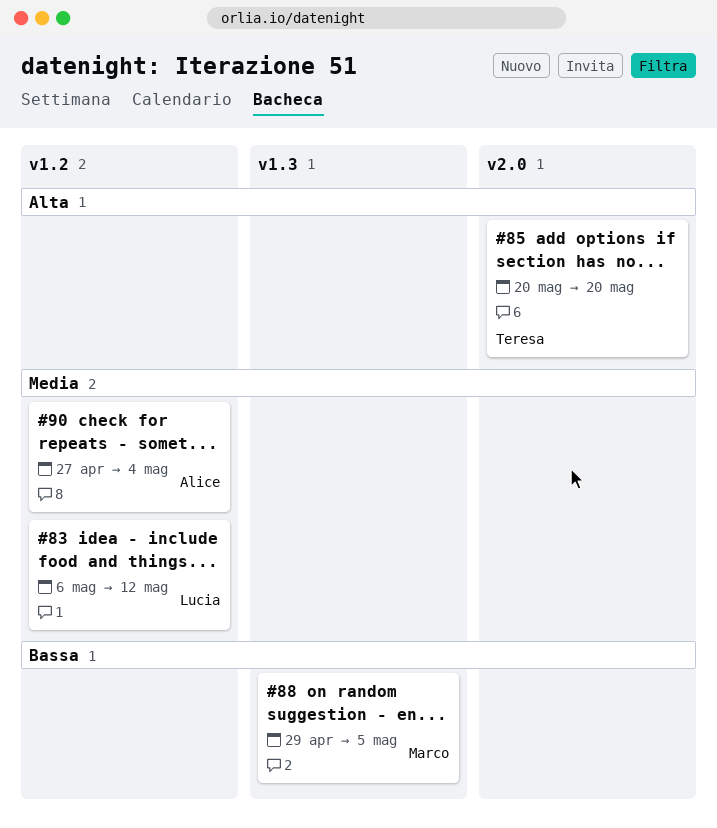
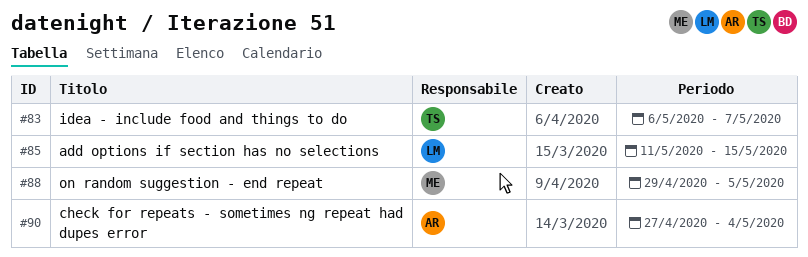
#83, owner: Lucia -> Teresa
#83, due: May 12 -> May 7
#85, owner: Teresa -> Lucia
#85, start: May 20 -> May 11
#85, due: May 20 -> May 15

